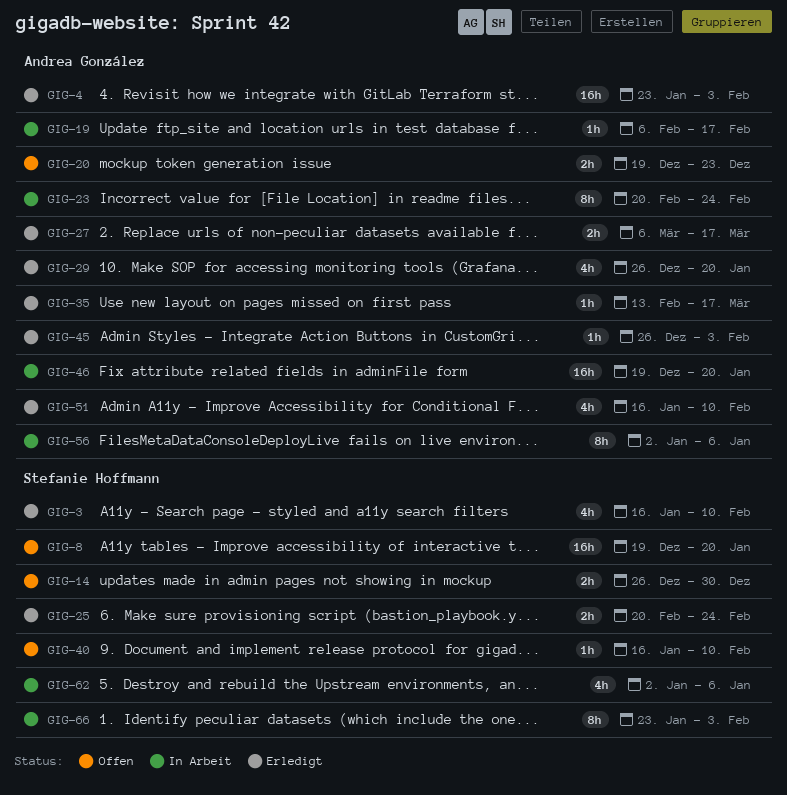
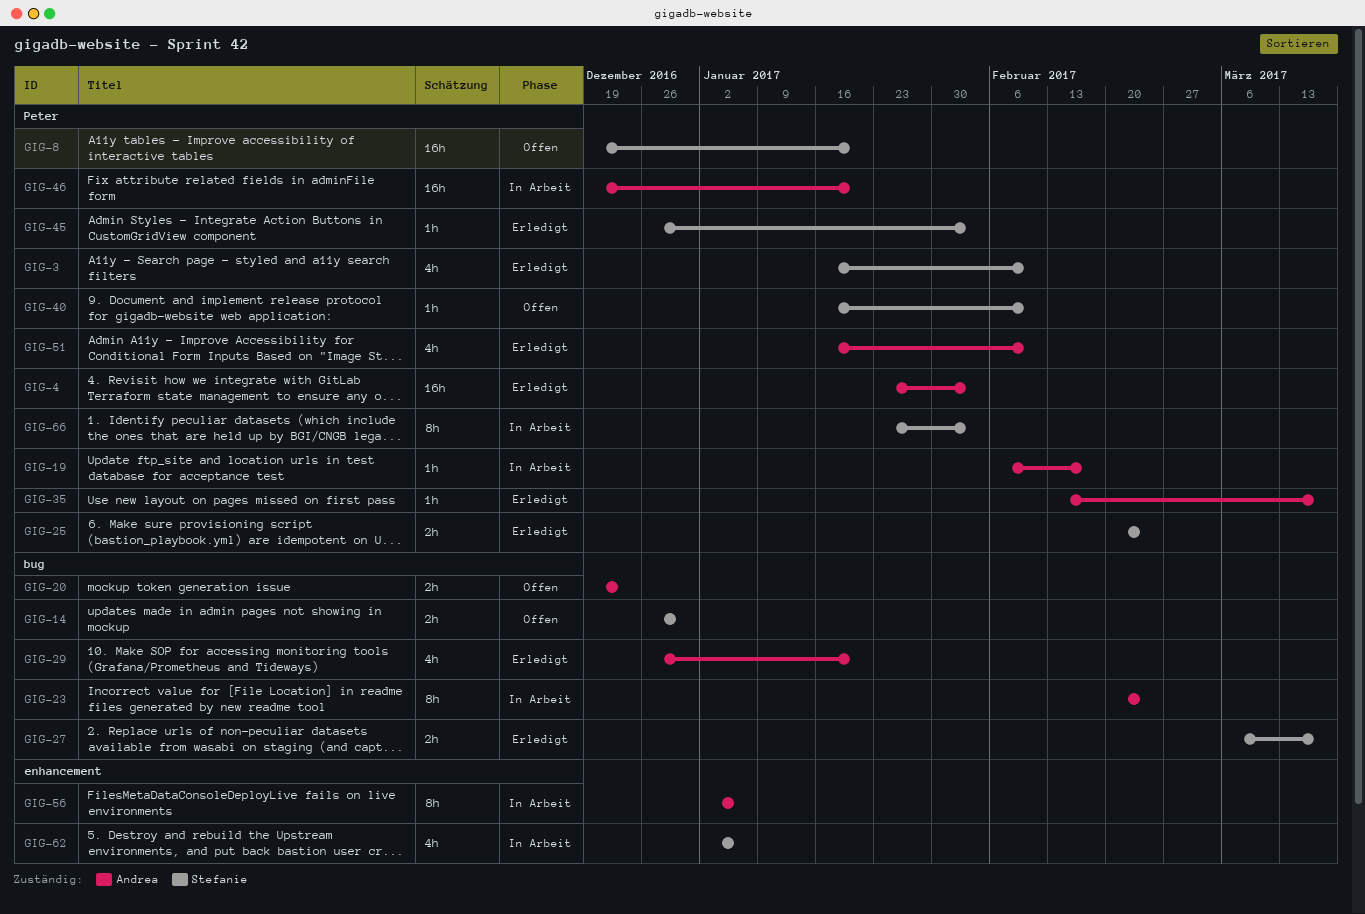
GIG-27, owner: Andrea González -> Stefanie Hoffmann
GIG-45, owner: Andrea González -> Stefanie Hoffmann

